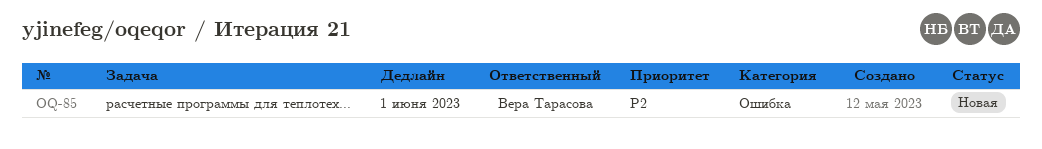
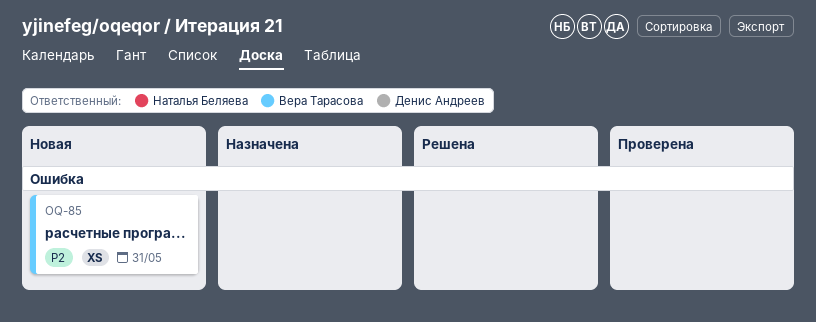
OQ-85, due: Jun 1 -> May 31

